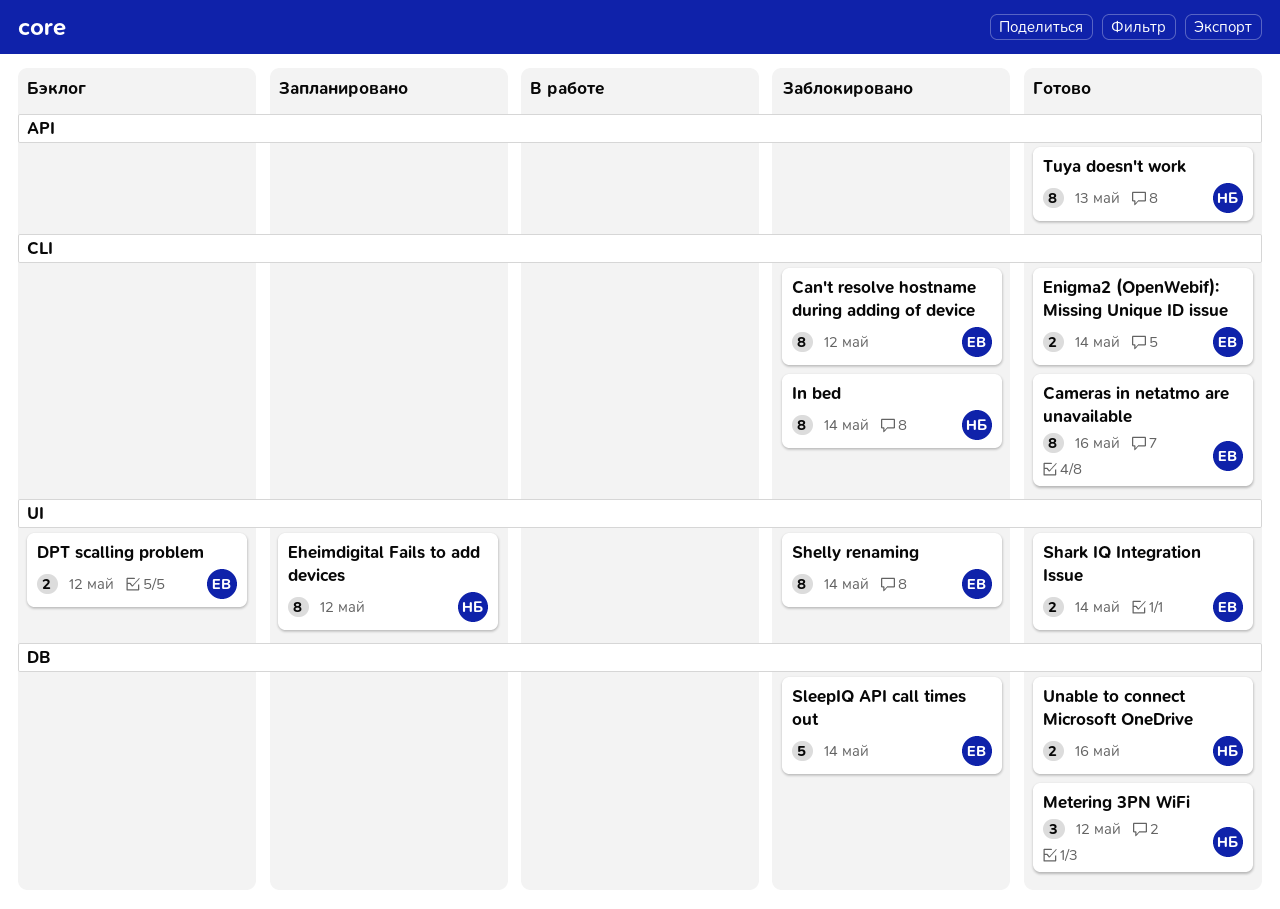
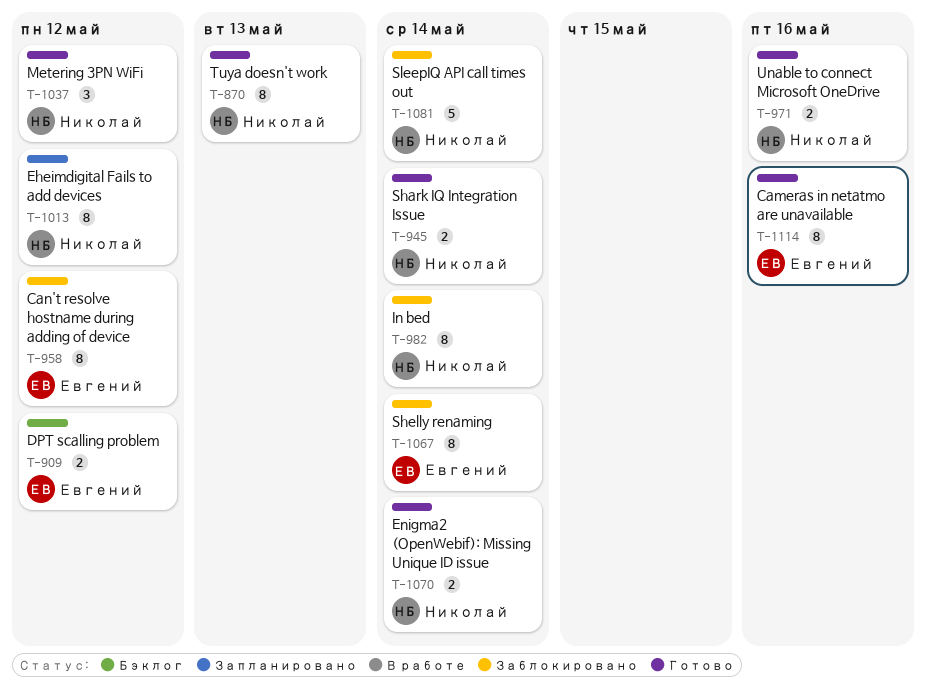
Enigma2 (OpenWebif): Missing Unique ID issue, owner: Евгений -> Николай
Shark IQ Integration Issue, owner: Евгений -> Николай
SleepIQ API call times out, owner: Евгений -> Николай

